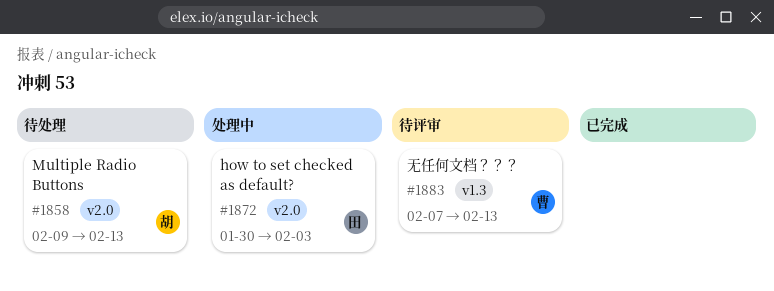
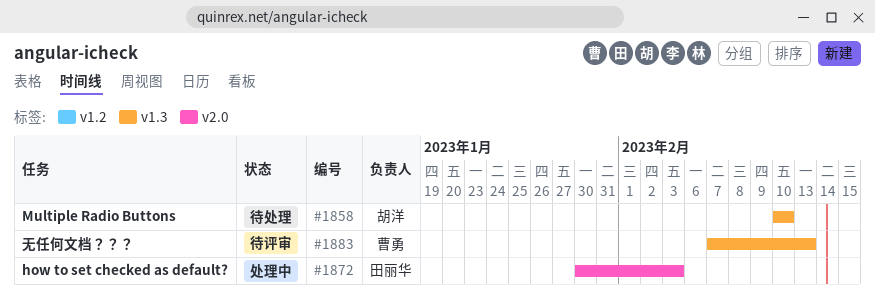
#1858, label: v2.0 -> v1.3
#1858, start: Feb 9 -> Feb 10
#1858, due: Feb 13 -> Feb 10

